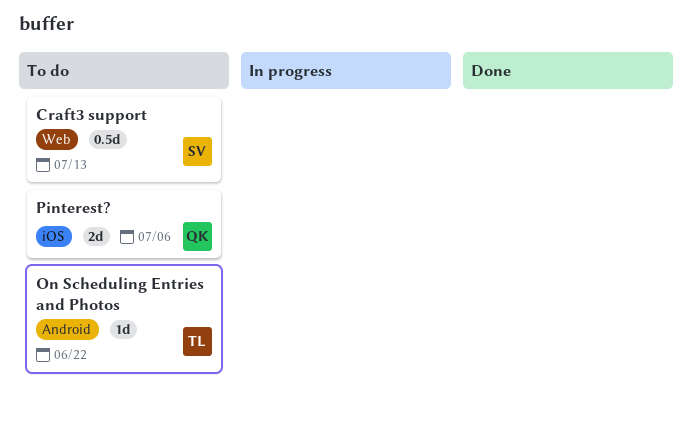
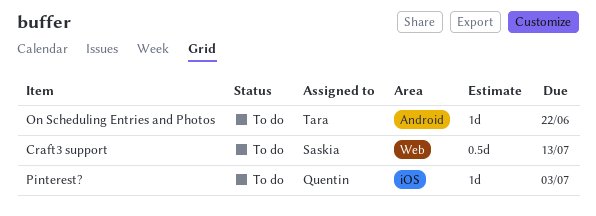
Pinterest?, estimate: 2d -> 1d
Pinterest?, due: Jul 6 -> Jul 3

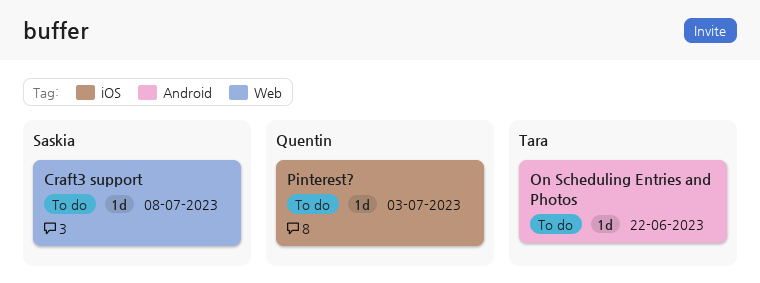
Craft3 support, estimate: 0.5d -> 1d
Craft3 support, due: Jul 13 -> Jul 8

